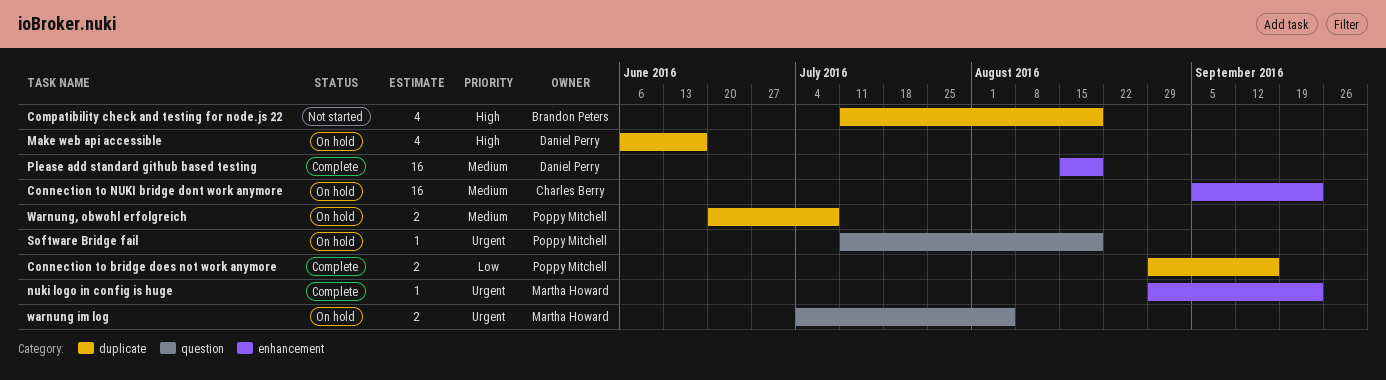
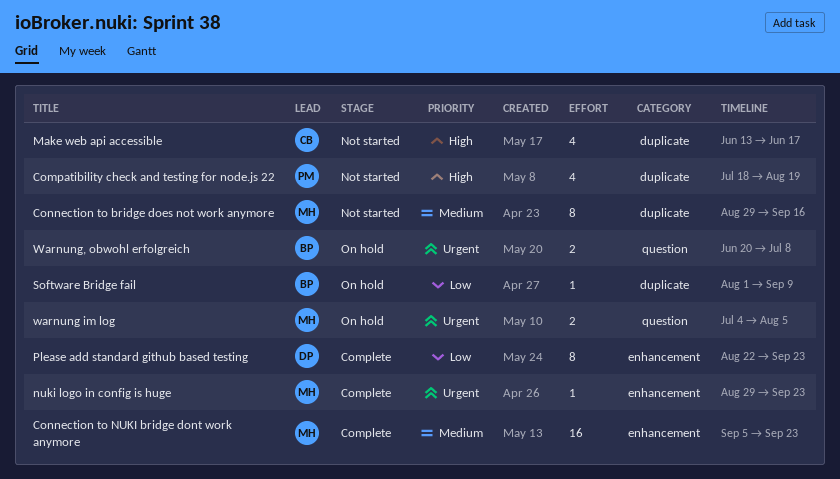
Compatibility check and testing for node.js 22, owner: Brandon Peters -> Poppy Mitchell
Compatibility check and testing for node.js 22, start: Jul 11 -> Jul 18
Connection to bridge does not work anymore, status: Complete -> Not started
Connection to bridge does not work anymore, owner: Poppy Mitchell -> Martha Howard
Connection to bridge does not work anymore, priority: Low -> Medium
Connection to bridge does not work anymore, estimate: 2 -> 8
Connection to NUKI bridge dont work anymore, status: On hold -> Complete
Connection to NUKI bridge dont work anymore, owner: Charles Berry -> Martha Howard
Make web api accessible, status: On hold -> Not started
Make web api accessible, owner: Daniel Perry -> Charles Berry
Make web api accessible, start: Jun 6 -> Jun 13
Please add standard github based testing, priority: Medium -> Low
Please add standard github based testing, estimate: 16 -> 8
Please add standard github based testing, start: Aug 15 -> Aug 22
Please add standard github based testing, due: Aug 19 -> Sep 23
Software Bridge fail, owner: Poppy Mitchell -> Brandon Peters
Software Bridge fail, priority: Urgent -> Low
Software Bridge fail, label: question -> duplicate
Software Bridge fail, start: Jul 11 -> Aug 1
Software Bridge fail, due: Aug 19 -> Sep 9
Warnung, obwohl erfolgreich, owner: Poppy Mitchell -> Brandon Peters
Warnung, obwohl erfolgreich, priority: Medium -> Urgent
Warnung, obwohl erfolgreich, label: duplicate -> question

